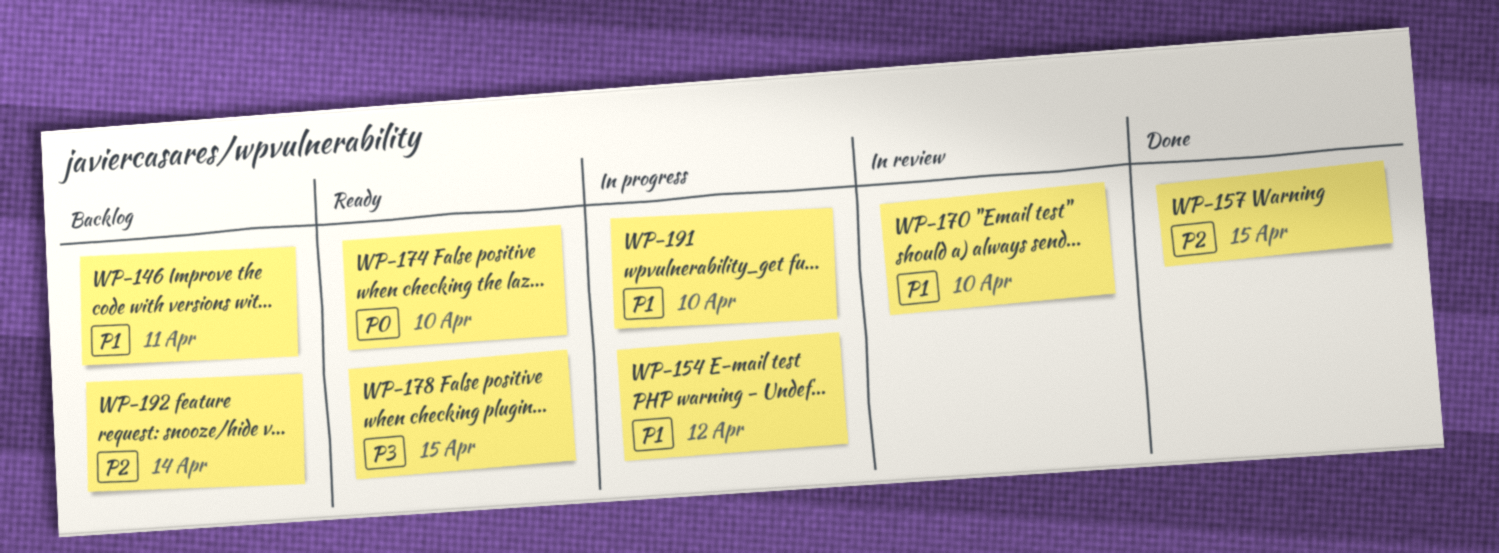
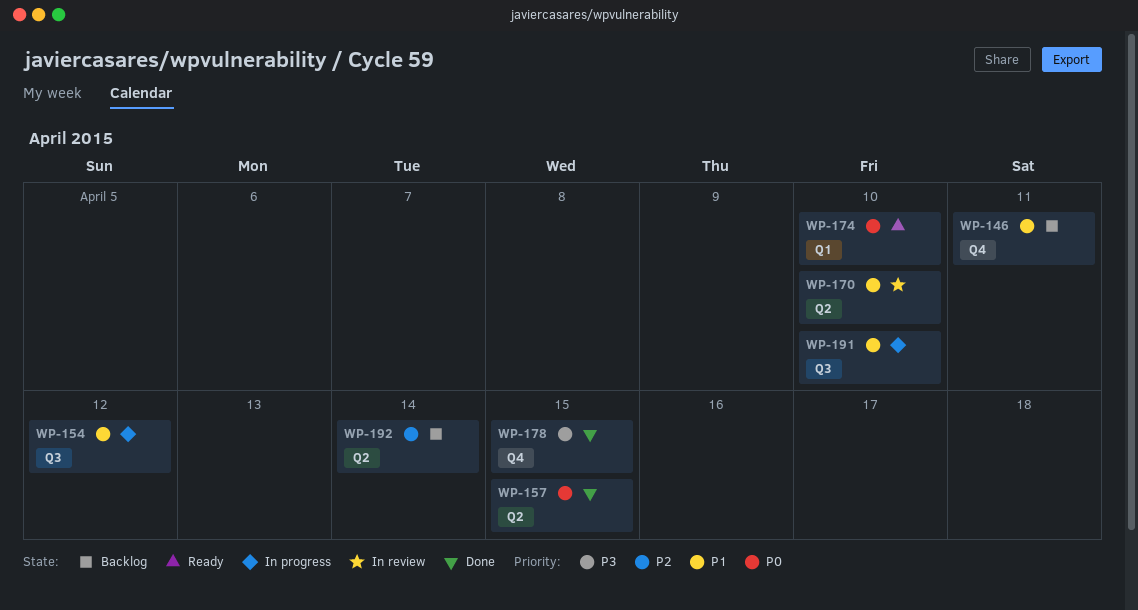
WP-157, priority: P2 -> P0
WP-178, status: Ready -> Done

